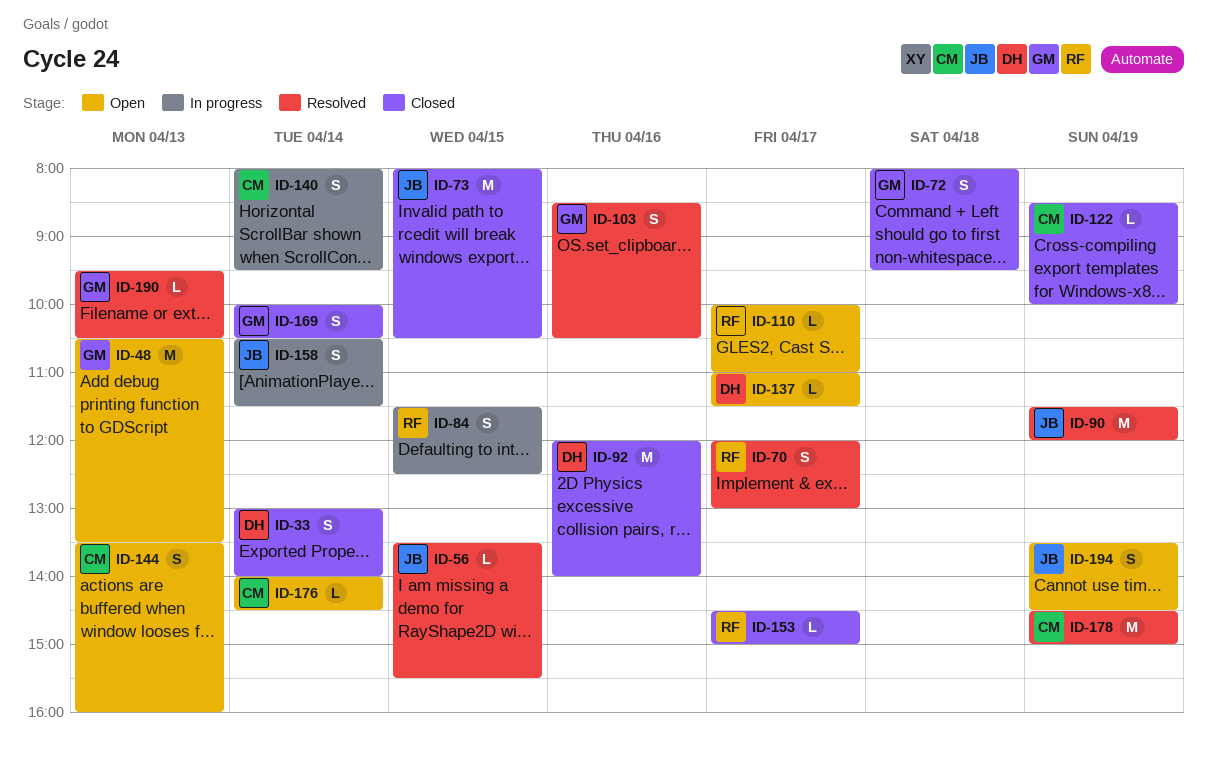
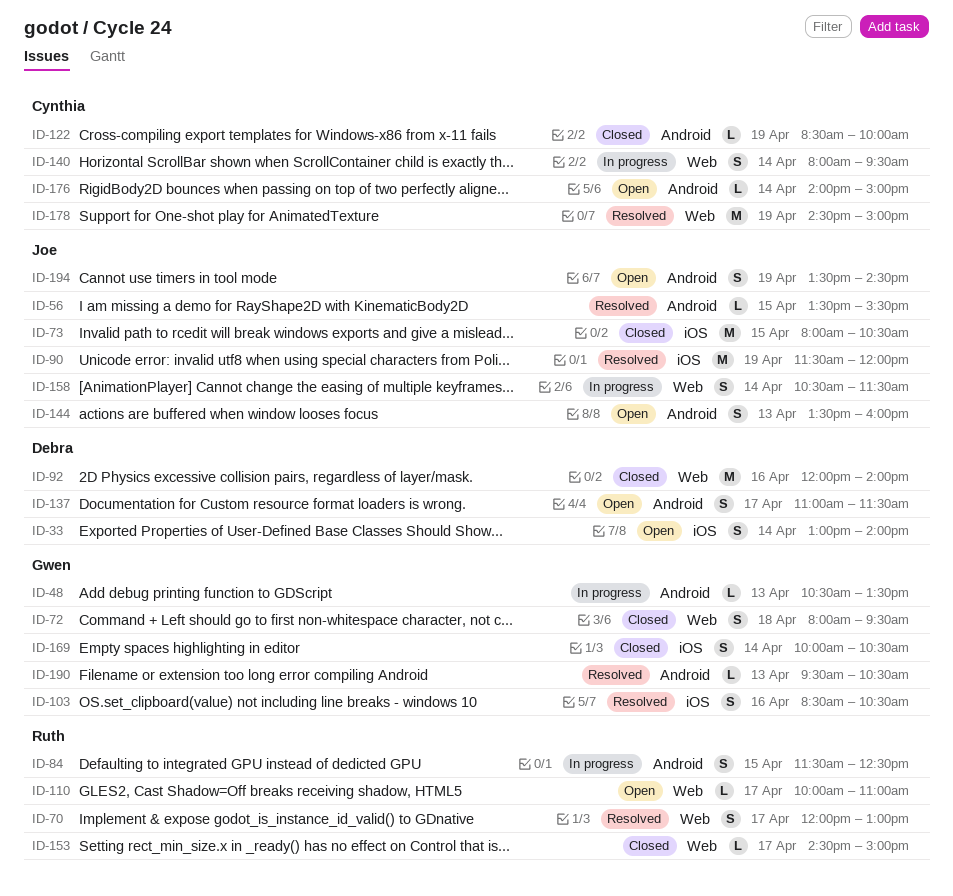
ID-33, status: Closed -> Open
ID-48, status: Open -> In progress
ID-48, estimate: M -> L
ID-137, estimate: L -> S
ID-144, owner: Cynthia -> Joe
ID-176, ends: 14:30 -> 15:00

